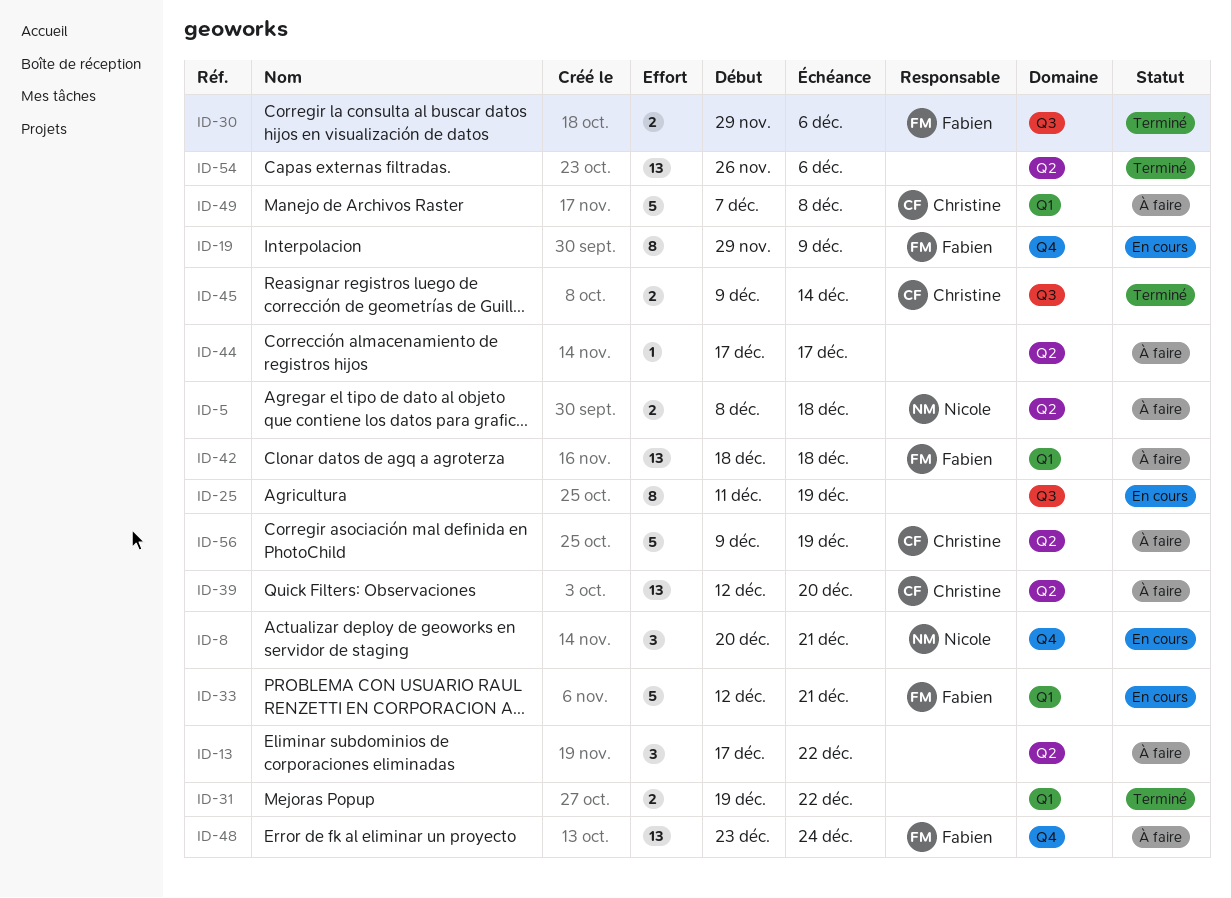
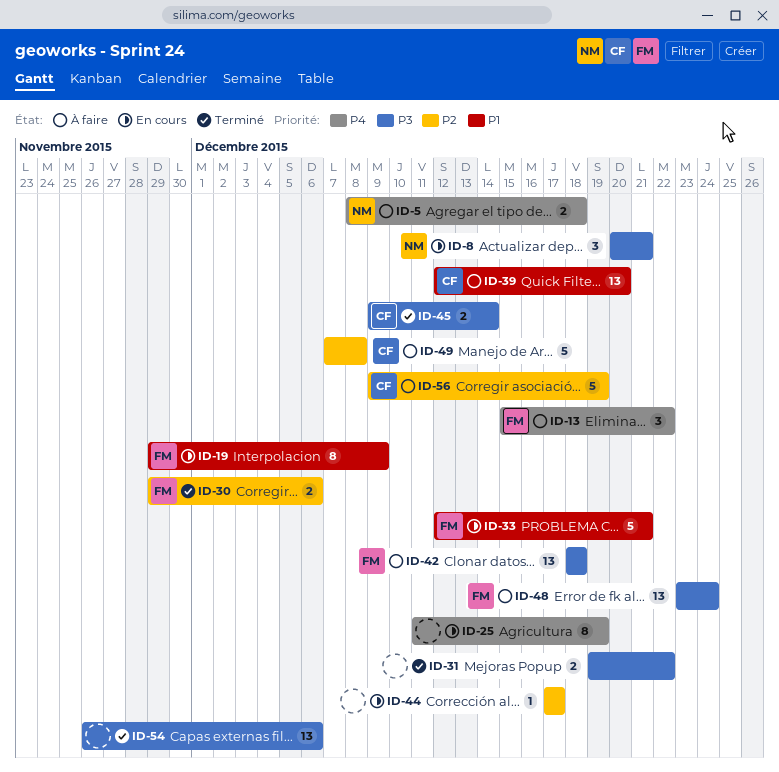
ID-13, owner: none -> Fabien
ID-13, start: Dec 17 -> Dec 15
ID-44, status: À faire -> En cours

